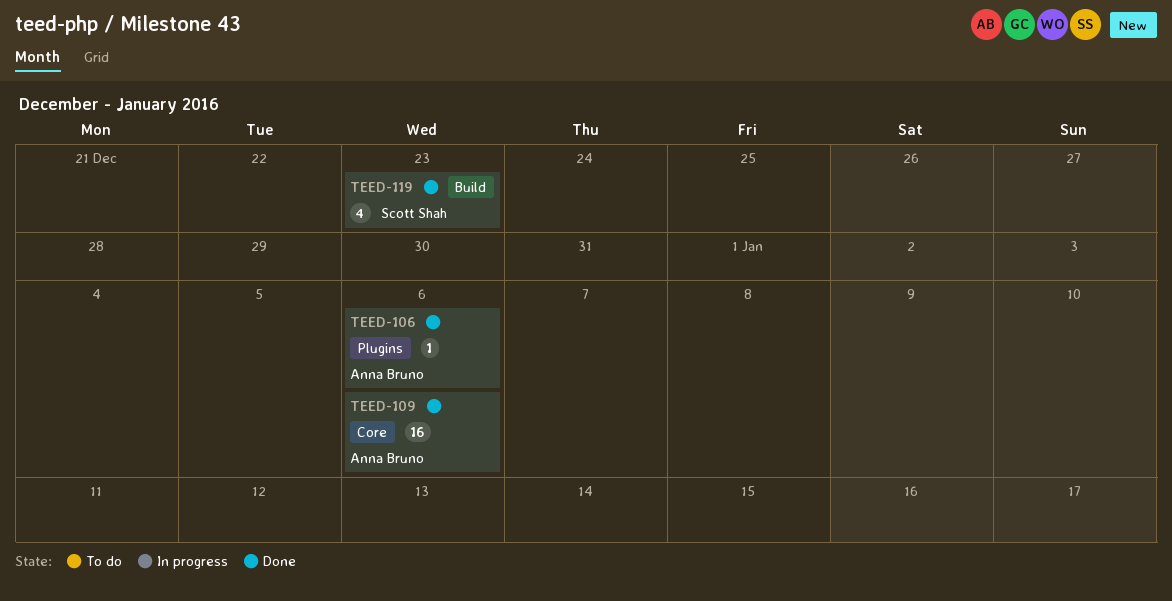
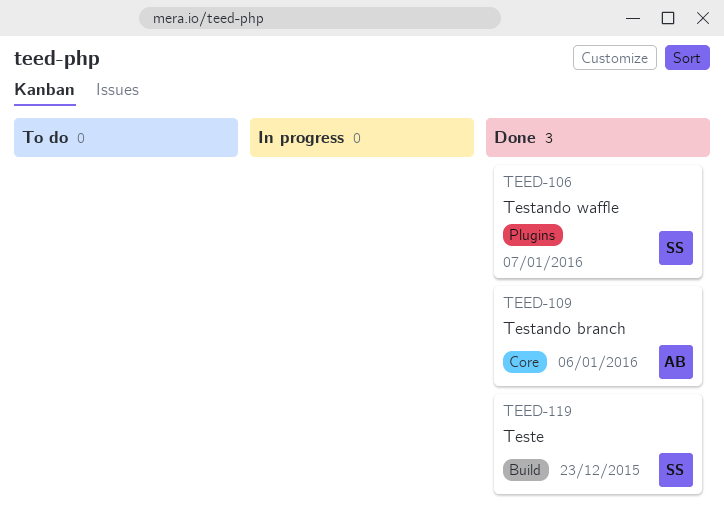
TEED-106, owner: Anna Bruno -> Scott Shah
TEED-106, due: Jan 6 -> Jan 7

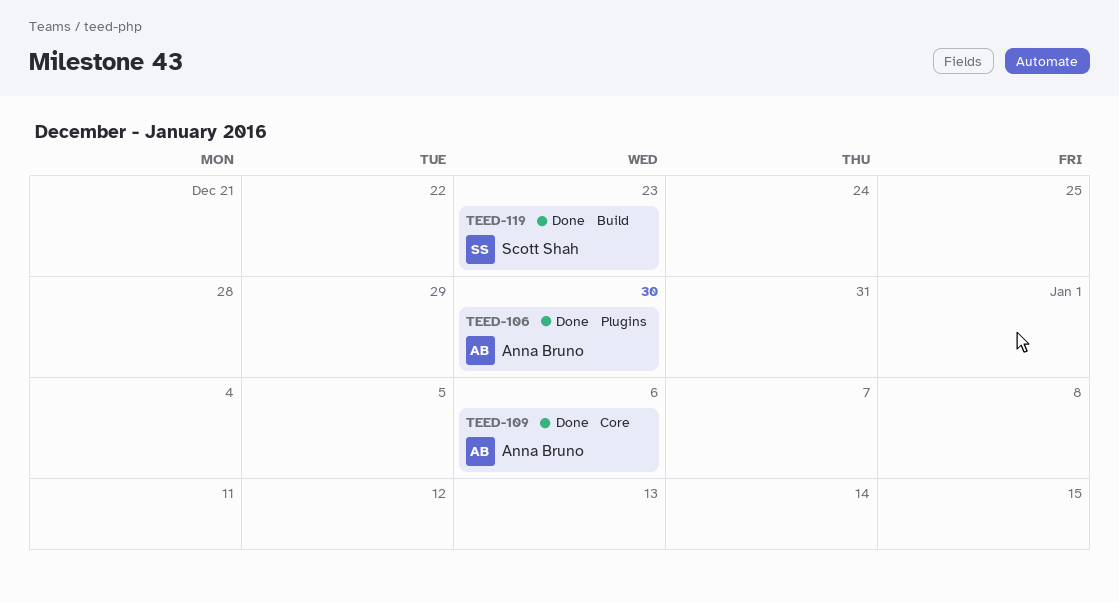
TEED-106, owner: Scott Shah -> Anna Bruno
TEED-106, due: Jan 7 -> Dec 30

